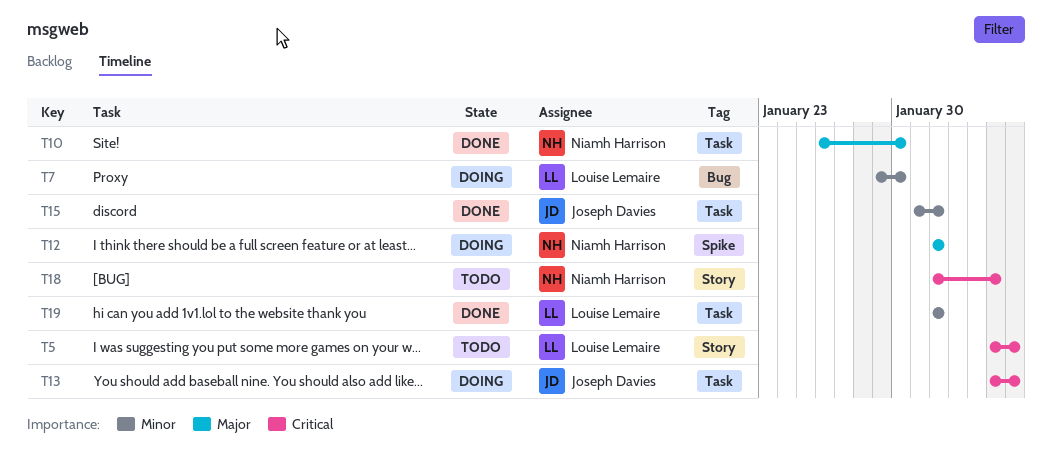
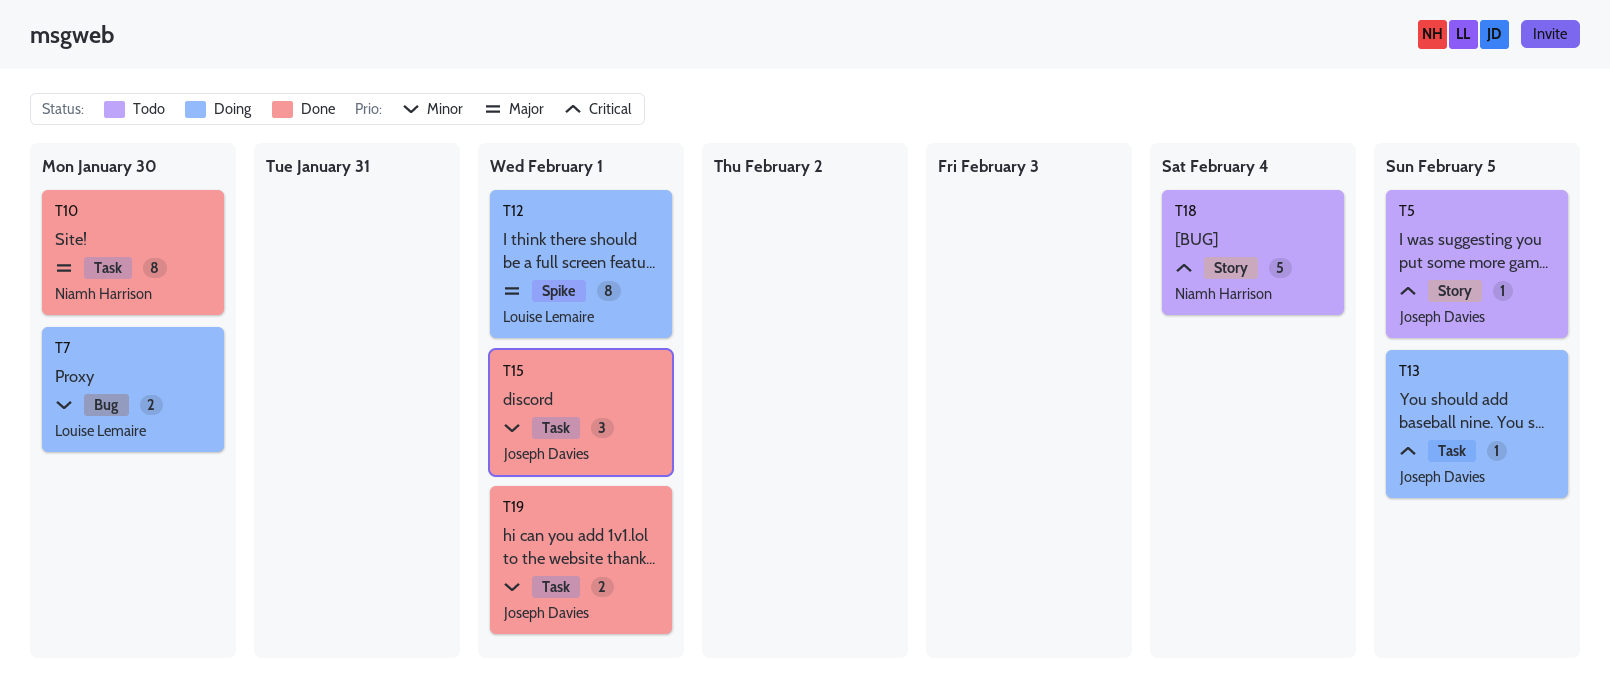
T5, owner: Louise Lemaire -> Joseph Davies
T12, owner: Niamh Harrison -> Louise Lemaire
T19, owner: Louise Lemaire -> Joseph Davies

